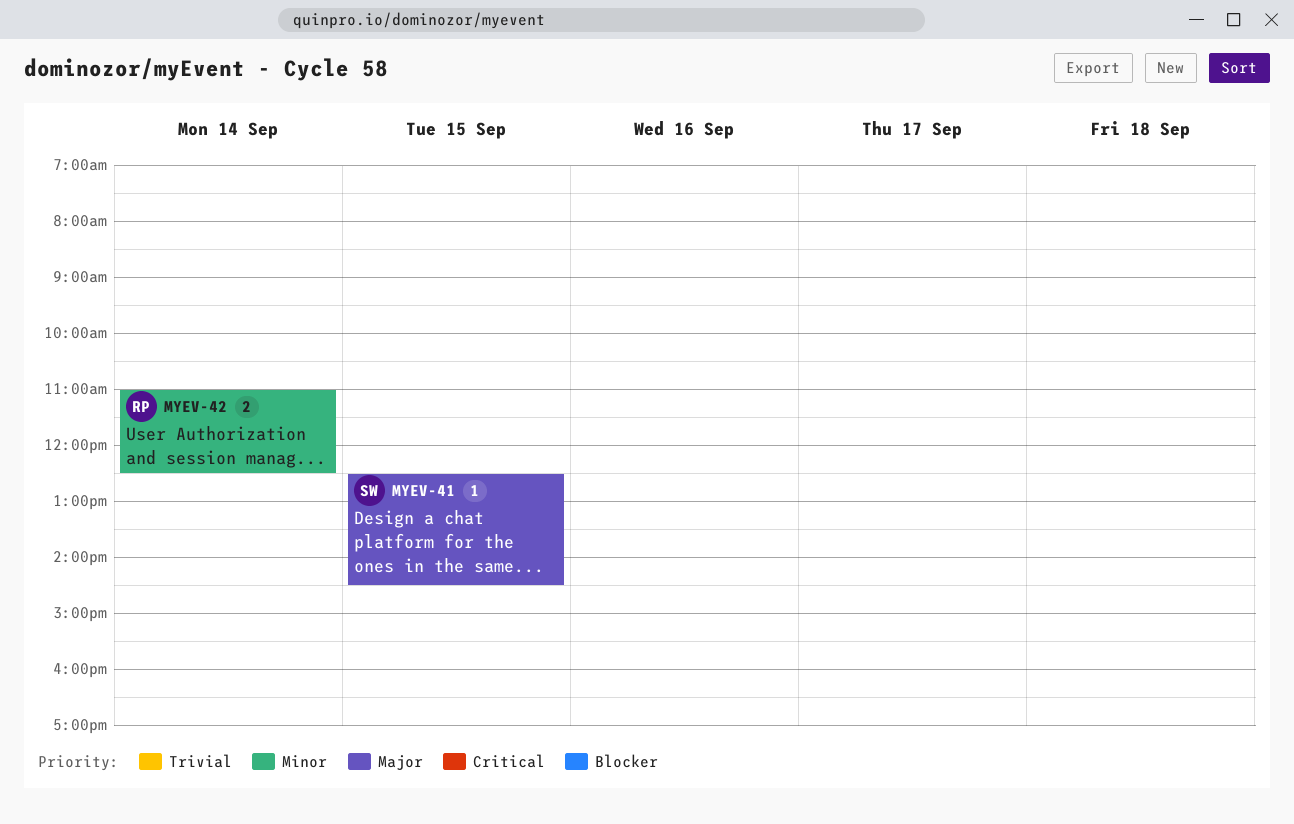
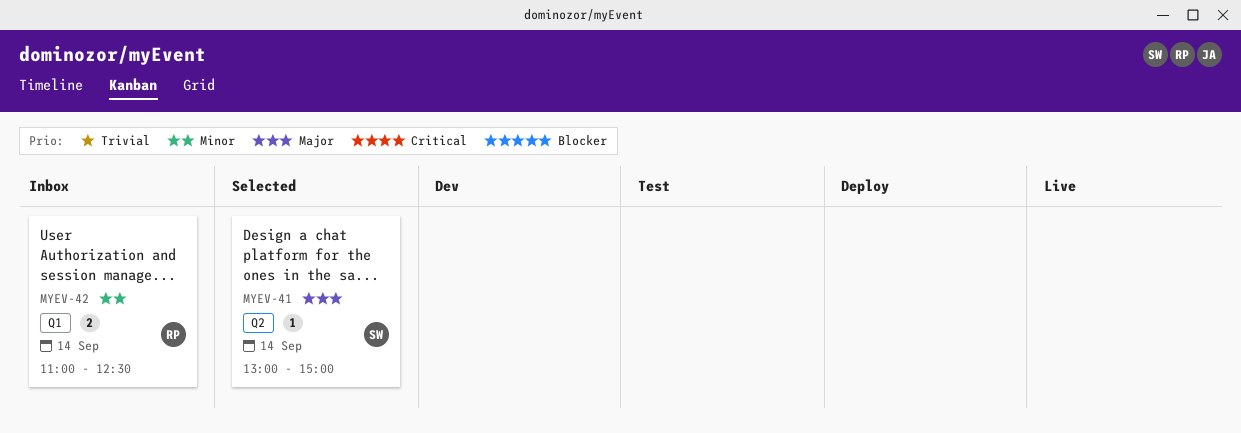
MYEV-41, day: Sep 15 -> Sep 14
MYEV-41, begins: 12:30 -> 13:00
MYEV-41, ends: 14:30 -> 15:00

